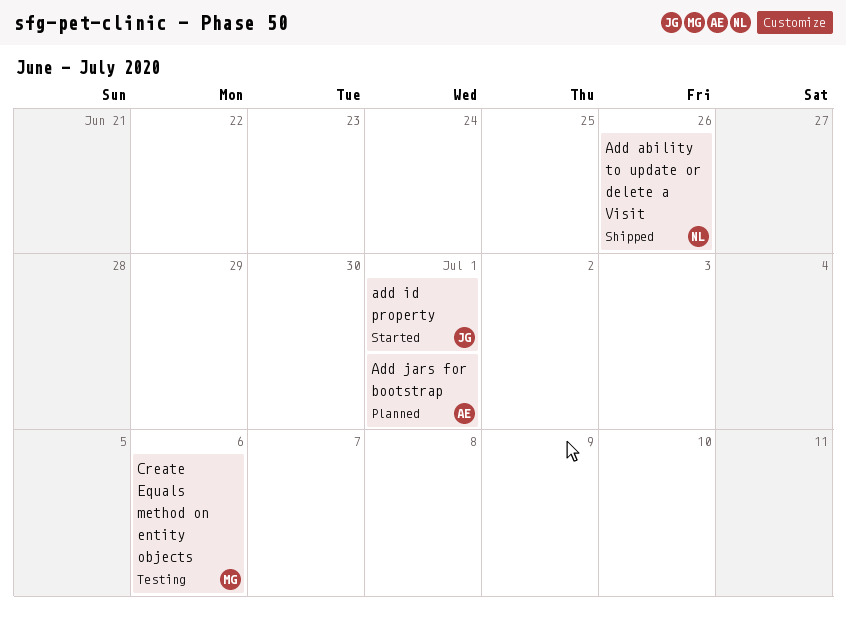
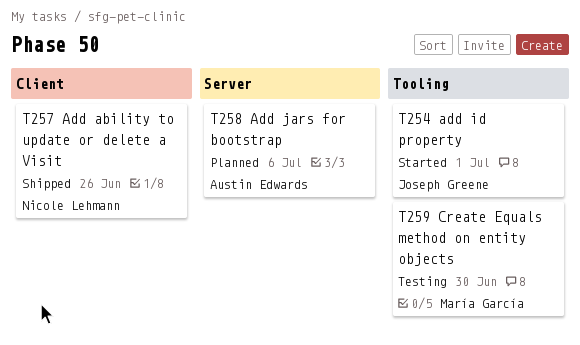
Add jars for bootstrap, due: Jul 1 -> Jul 6
Create Equals method on entity objects, due: Jul 6 -> Jun 30

